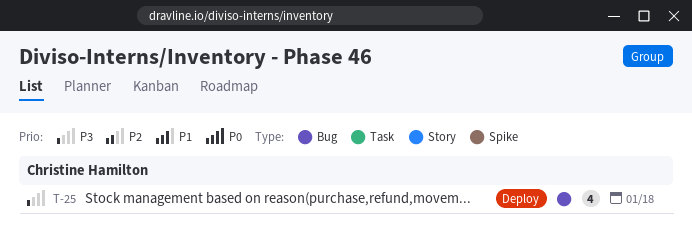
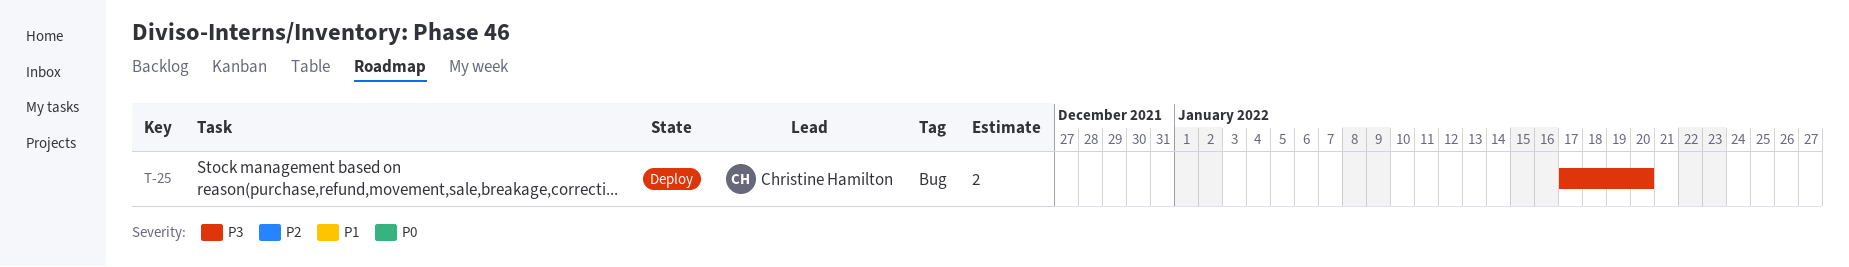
T-25, estimate: 4 -> 2
T-25, due: Jan 18 -> Jan 20

